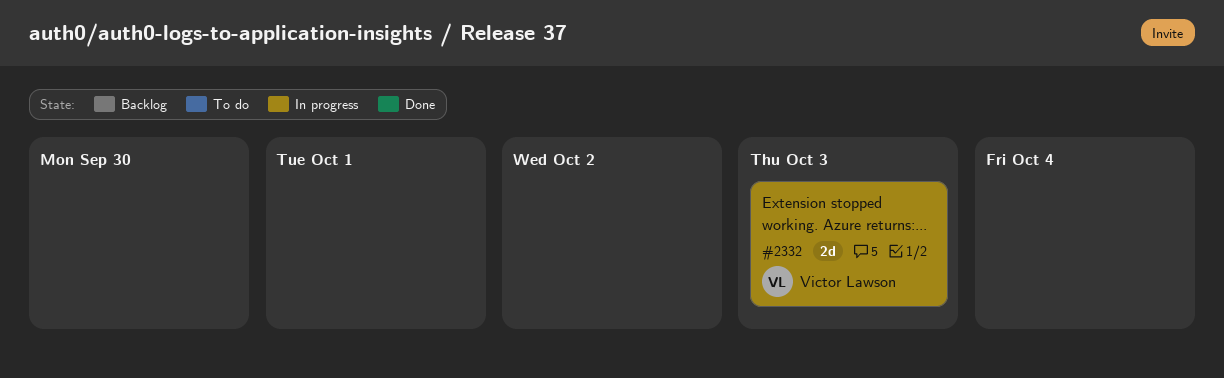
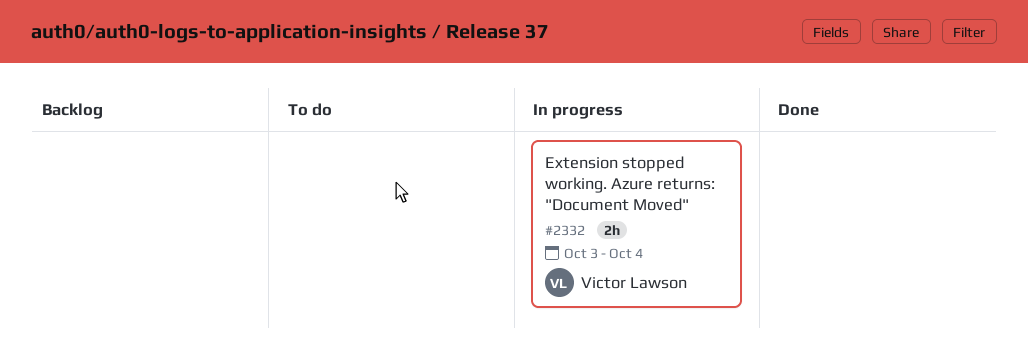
#2332, estimate: 2d -> 2h
#2332, due: Oct 3 -> Oct 4

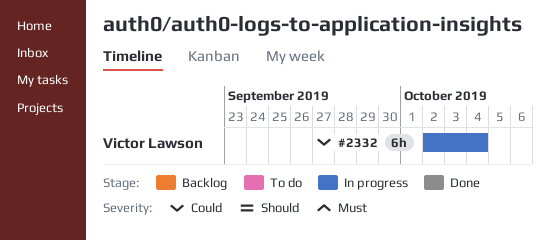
#2332, estimate: 2h -> 6h
#2332, start: Oct 3 -> Oct 2

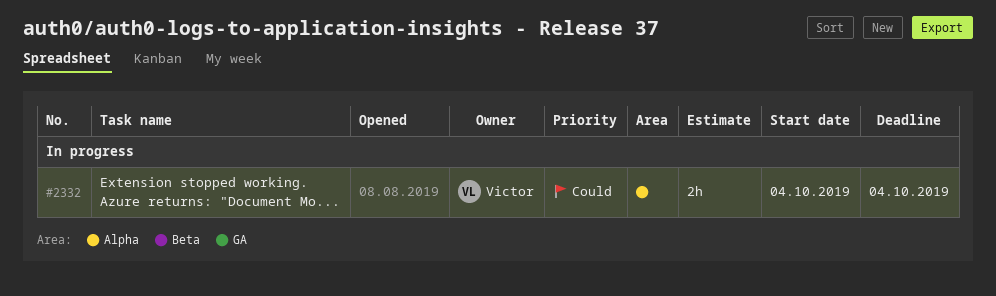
#2332, estimate: 6h -> 2h
#2332, start: Oct 2 -> Oct 4

